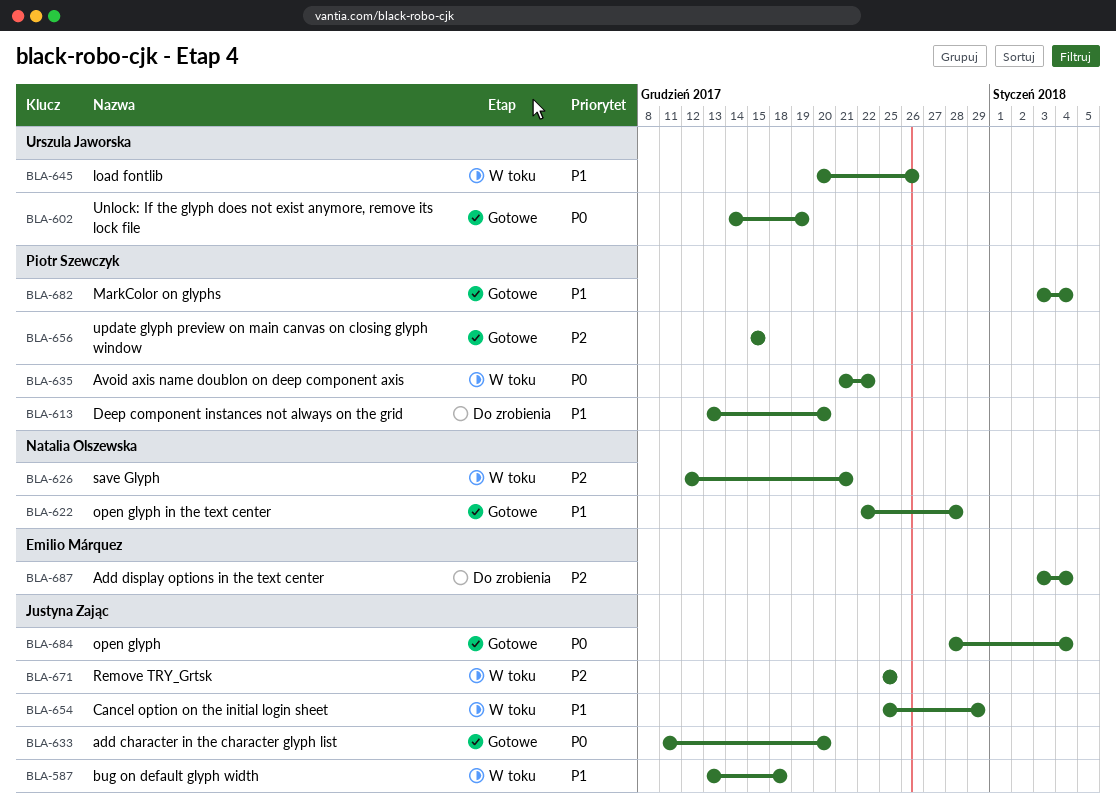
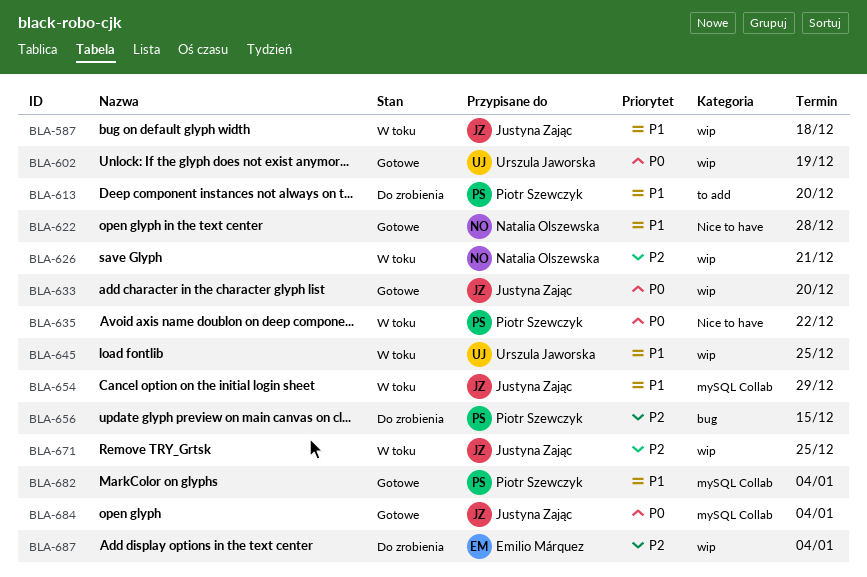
BLA-645, due: Dec 26 -> Dec 25
BLA-656, status: Gotowe -> Do zrobienia

